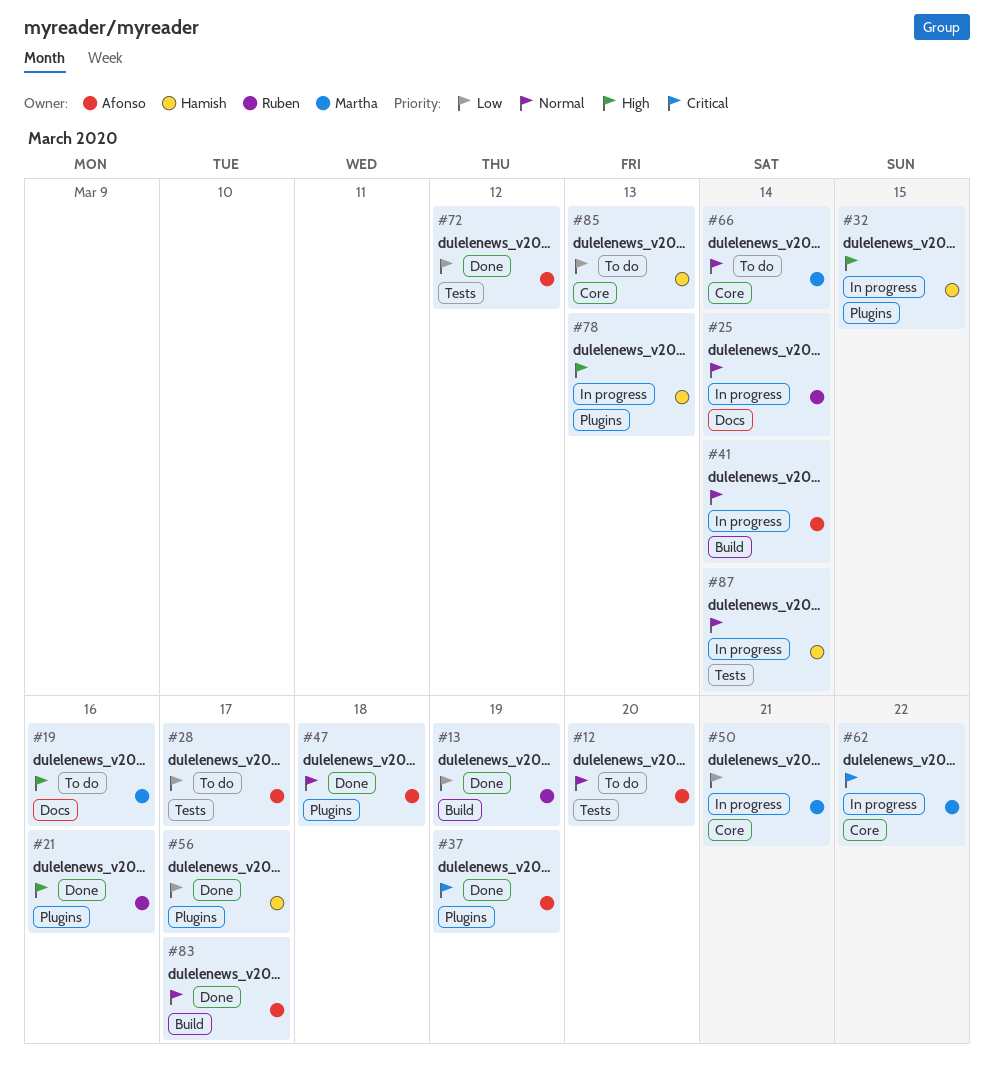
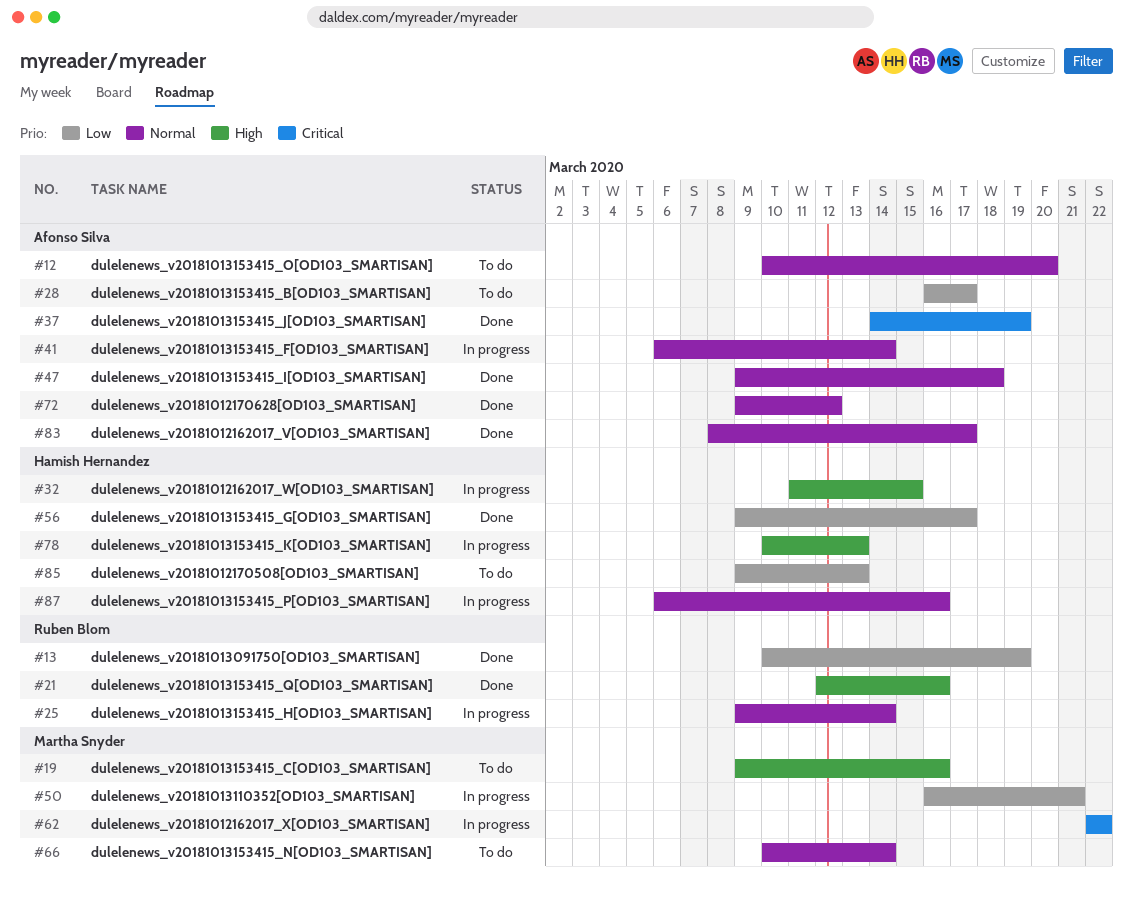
#72, priority: Low -> Normal
#87, due: Mar 14 -> Mar 16

